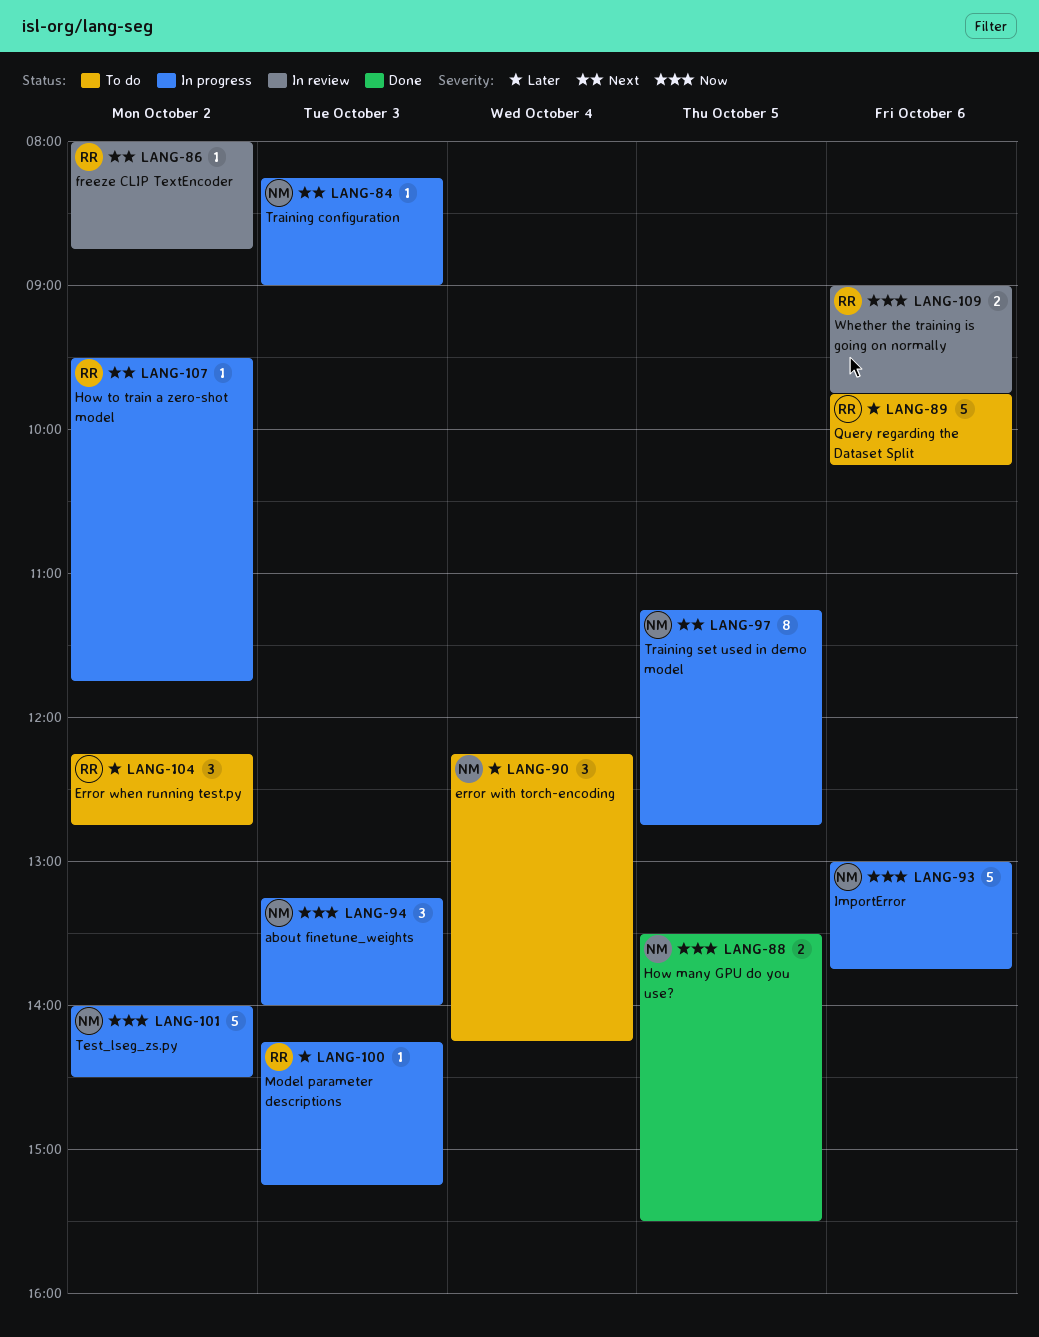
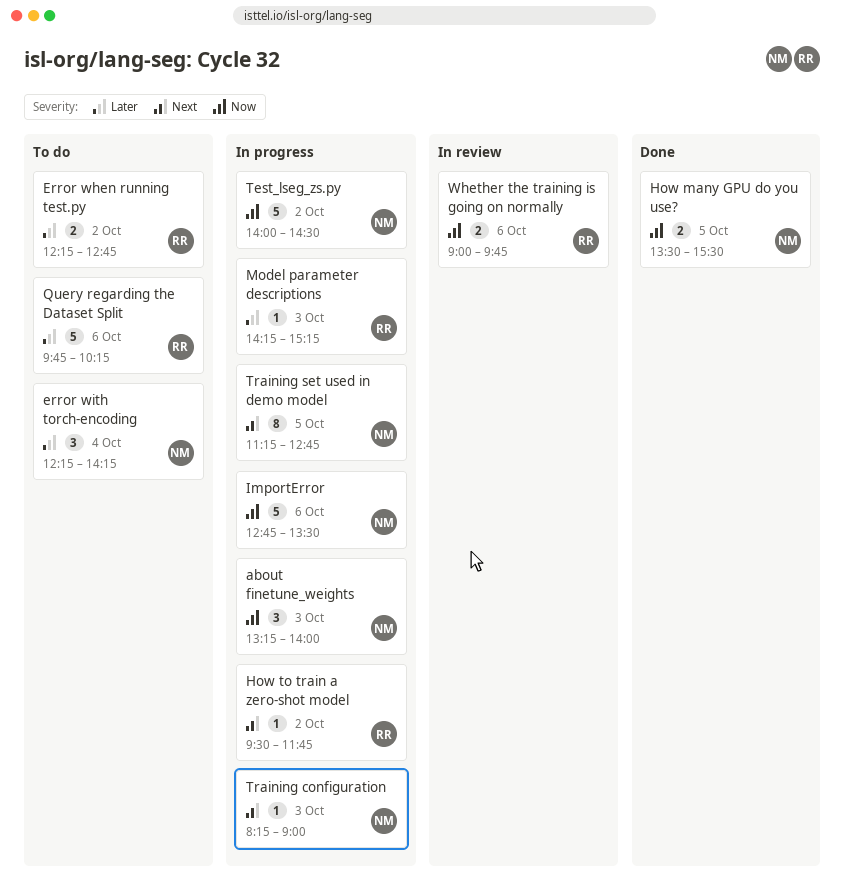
Error when running test.py, estimate: 3 -> 2
freeze CLIP TextEncoder: present -> none
ImportError, begins: 13:00 -> 12:45
ImportError, ends: 13:45 -> 13:30

